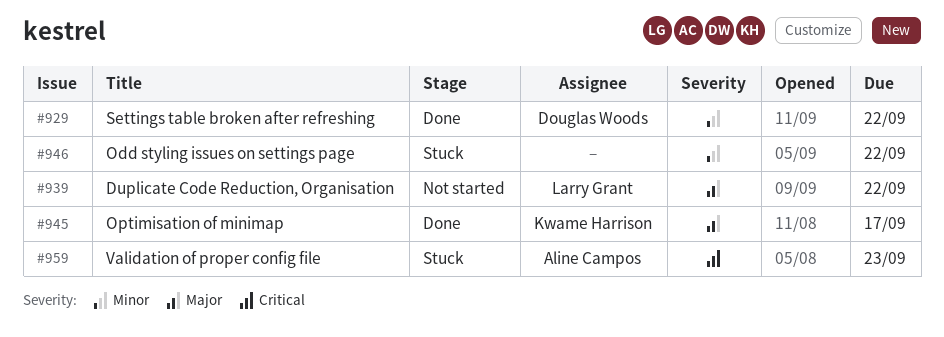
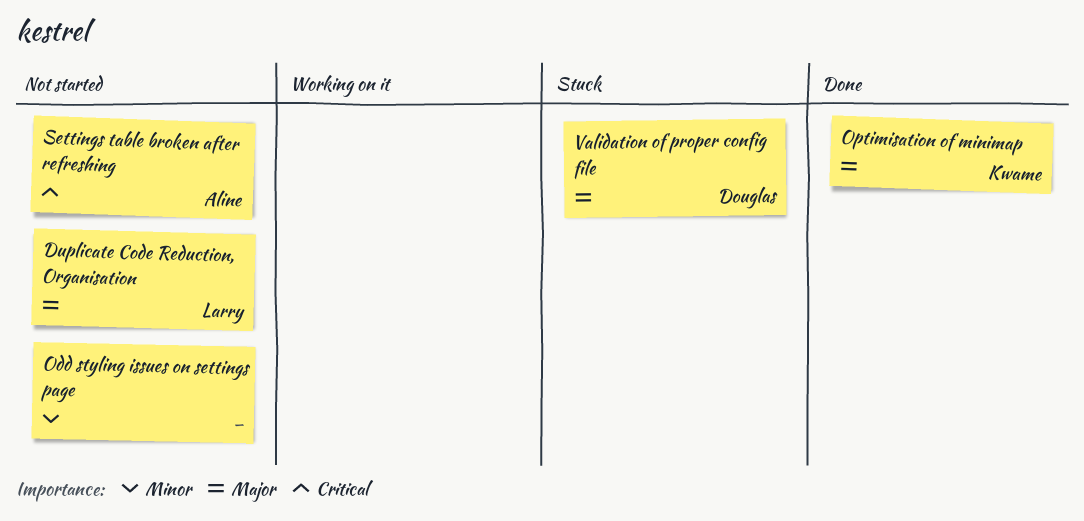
Odd styling issues on settings page, status: Stuck -> Not started
Settings table broken after refreshing, status: Done -> Not started
Settings table broken after refreshing, owner: Douglas Woods -> Aline Campos
Settings table broken after refreshing, priority: Minor -> Critical
Validation of proper config file, owner: Aline Campos -> Douglas Woods
Validation of proper config file, priority: Critical -> Major

